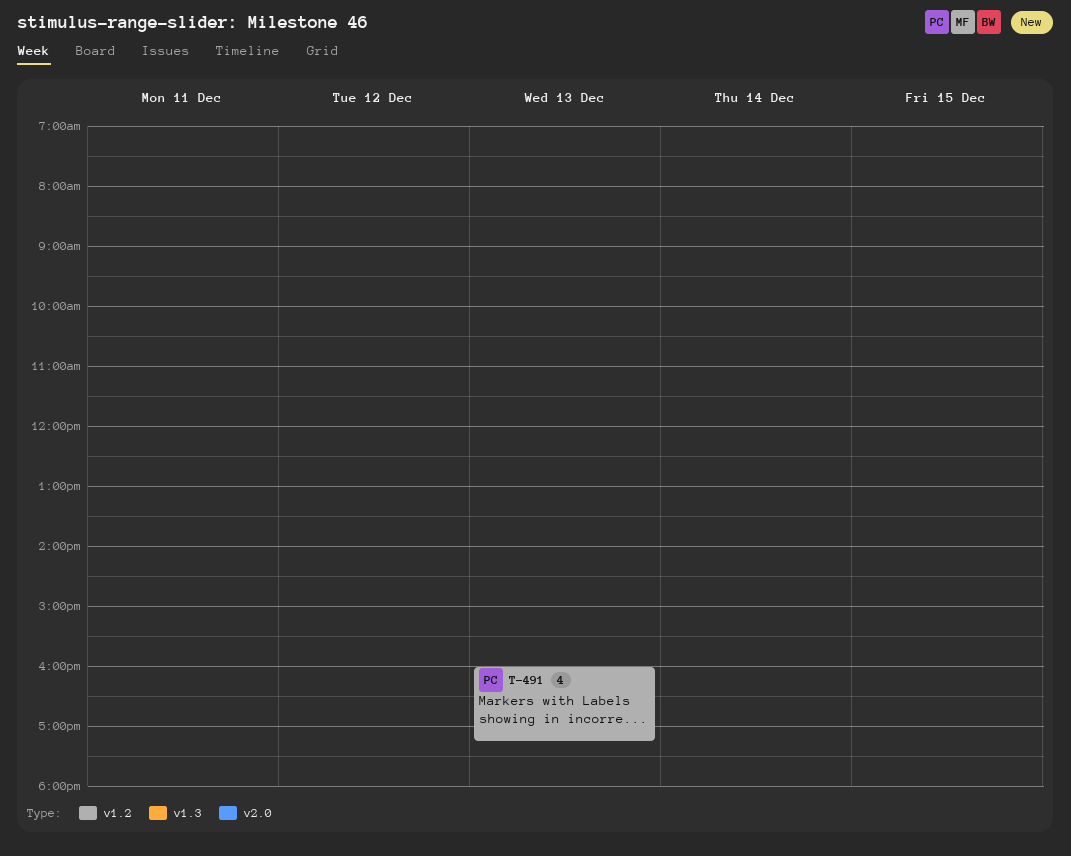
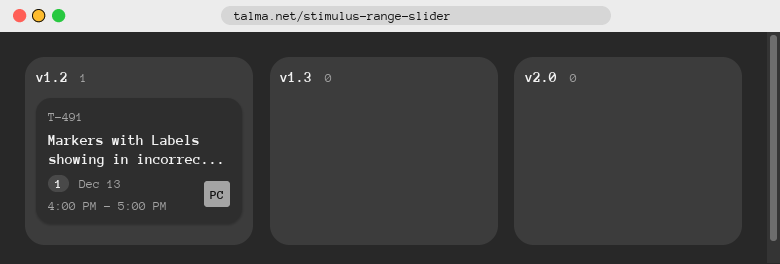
T-491, estimate: 4 -> 1
T-491, ends: 17:15 -> 17:00

